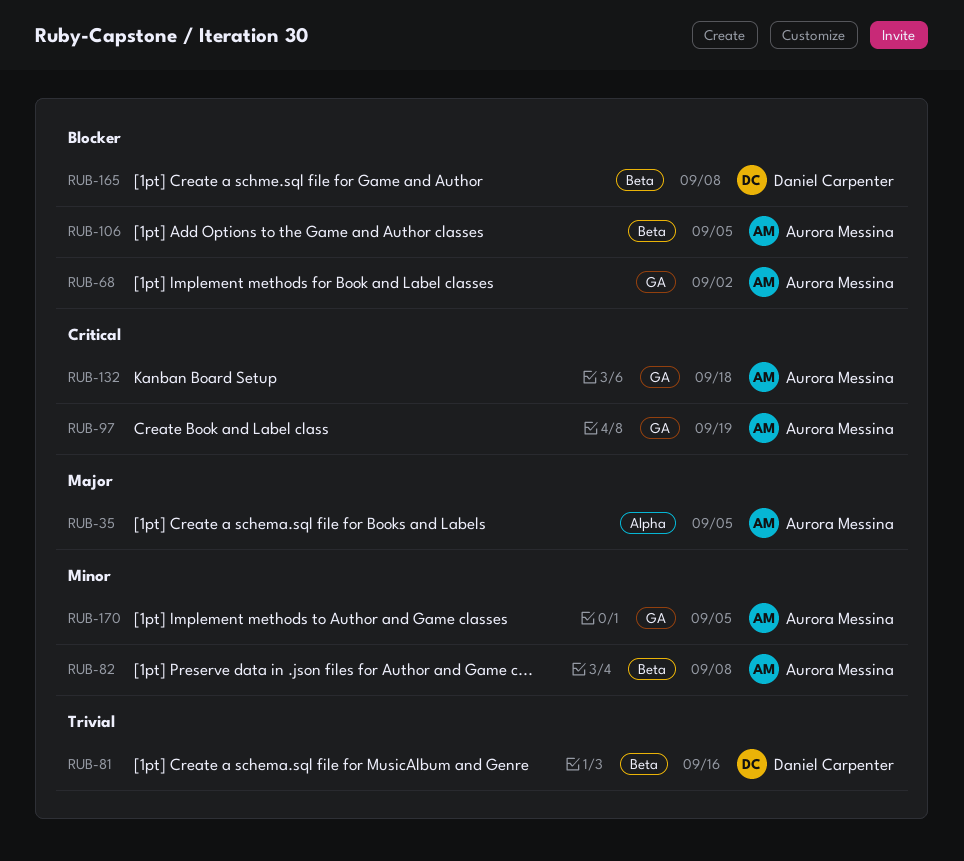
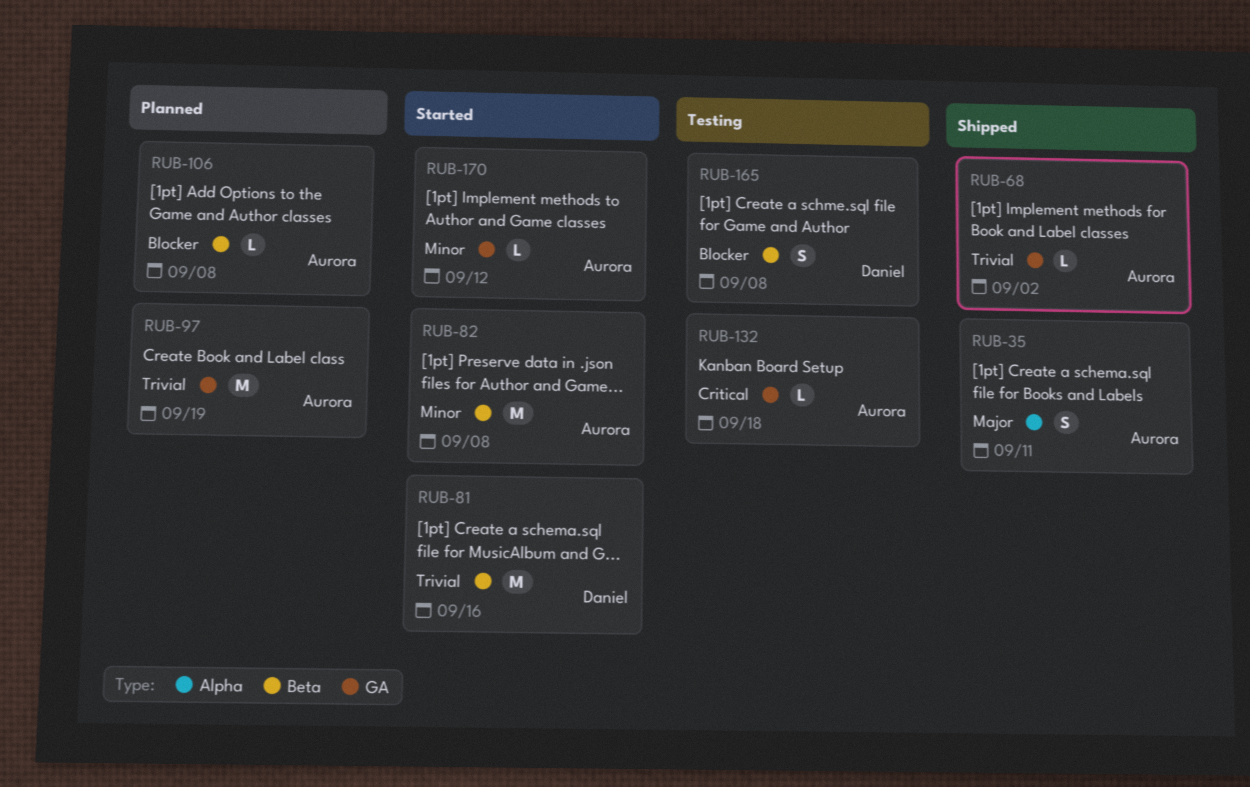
RUB-35, due: Sep 5 -> Sep 11
RUB-68, priority: Blocker -> Trivial
RUB-97, priority: Critical -> Trivial
RUB-106, due: Sep 5 -> Sep 8
RUB-170, due: Sep 5 -> Sep 12

